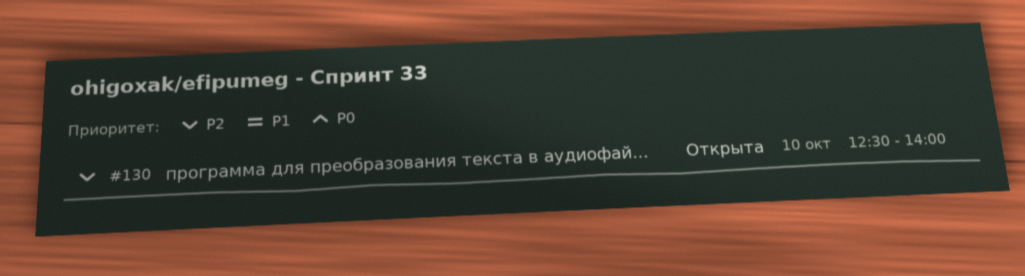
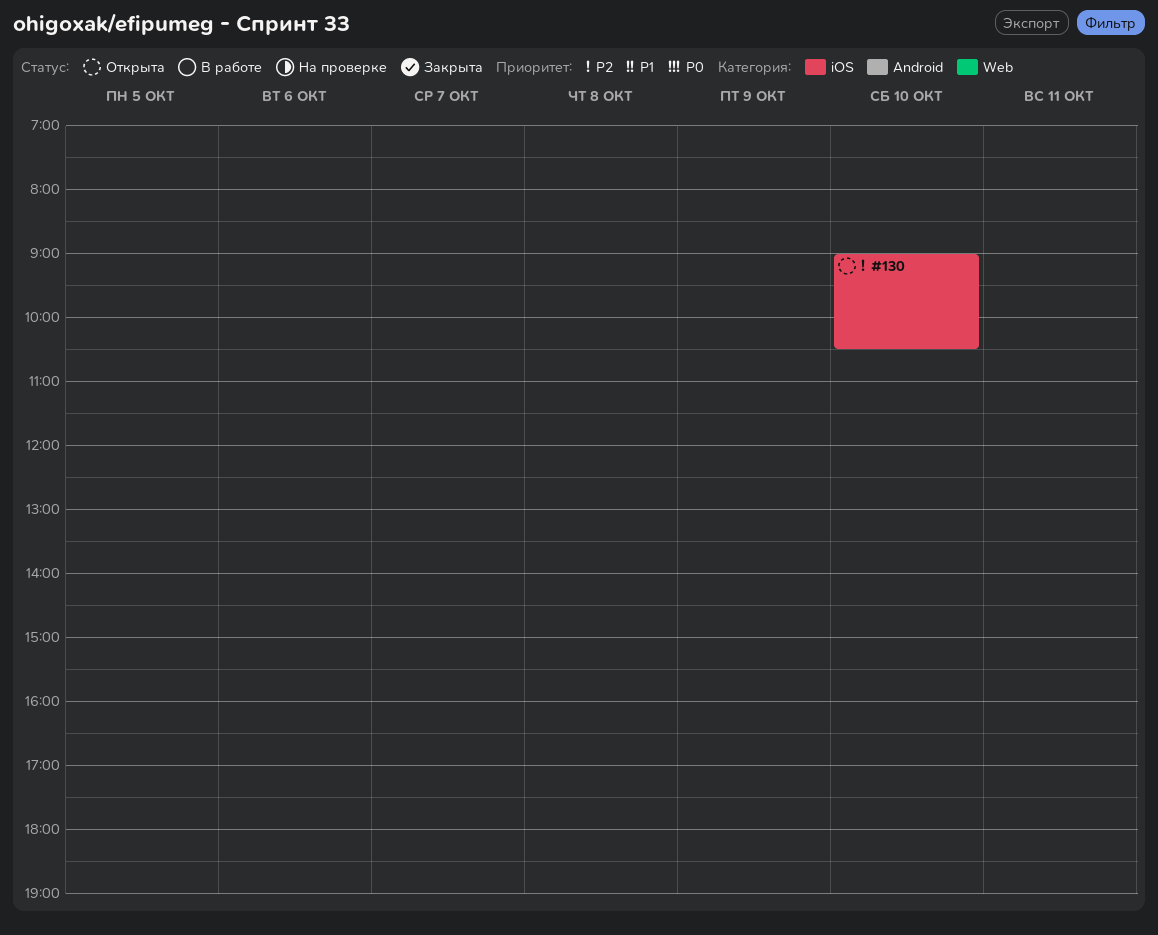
#130, begins: 12:30 -> 09:00
#130, ends: 14:00 -> 10:30

